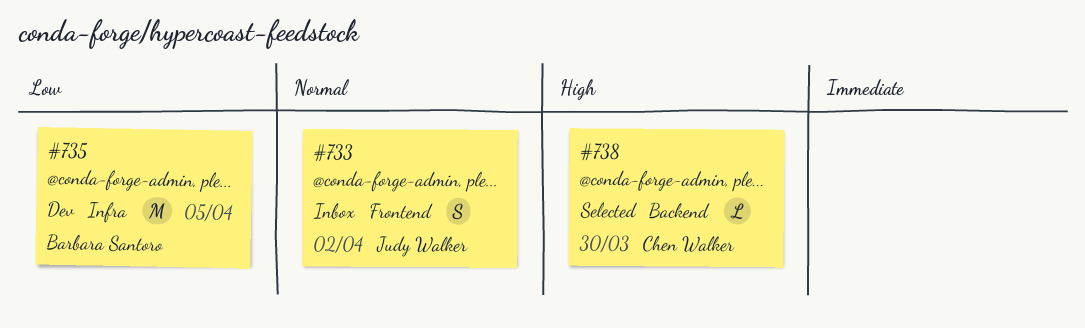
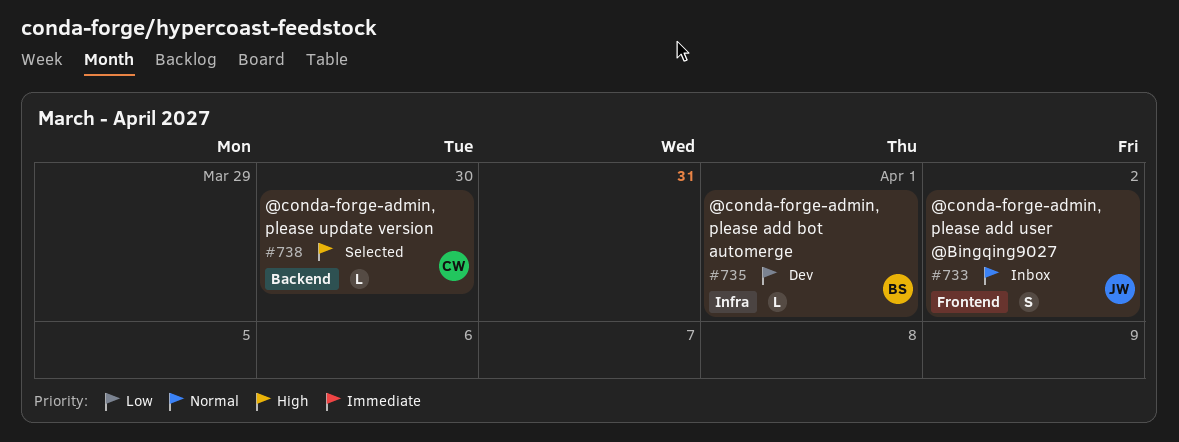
#735, estimate: M -> L
#735, due: Apr 5 -> Apr 1

